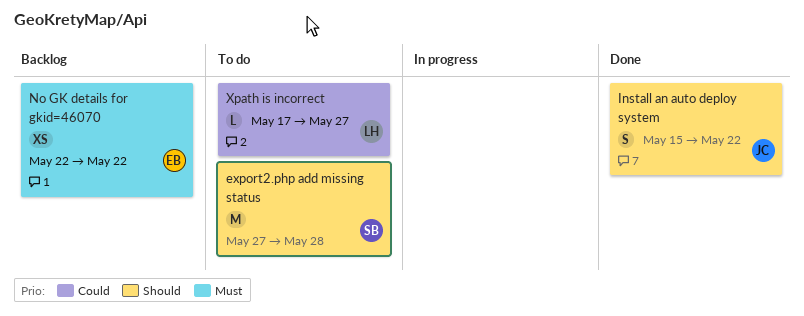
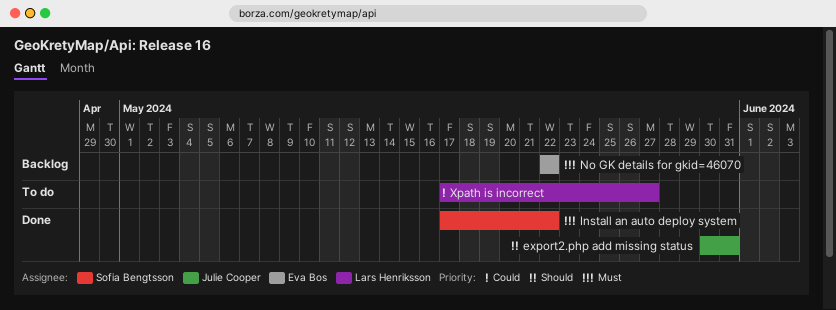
export2.php add missing status, status: To do -> Done
export2.php add missing status, owner: Sofia Bengtsson -> Julie Cooper
export2.php add missing status, start: May 27 -> May 30
export2.php add missing status, due: May 28 -> May 31
Install an auto deploy system, owner: Julie Cooper -> Sofia Bengtsson
Install an auto deploy system, priority: Should -> Must
Install an auto deploy system, start: May 15 -> May 17

